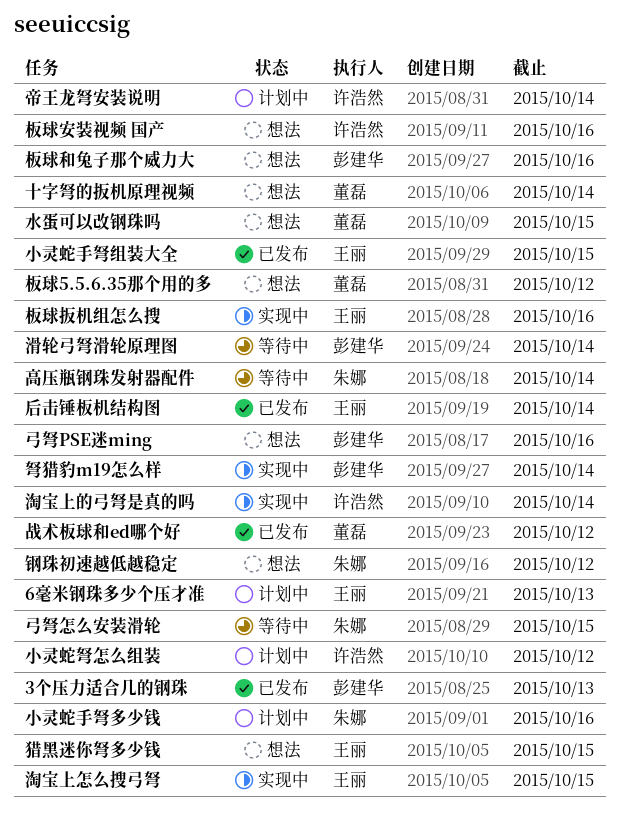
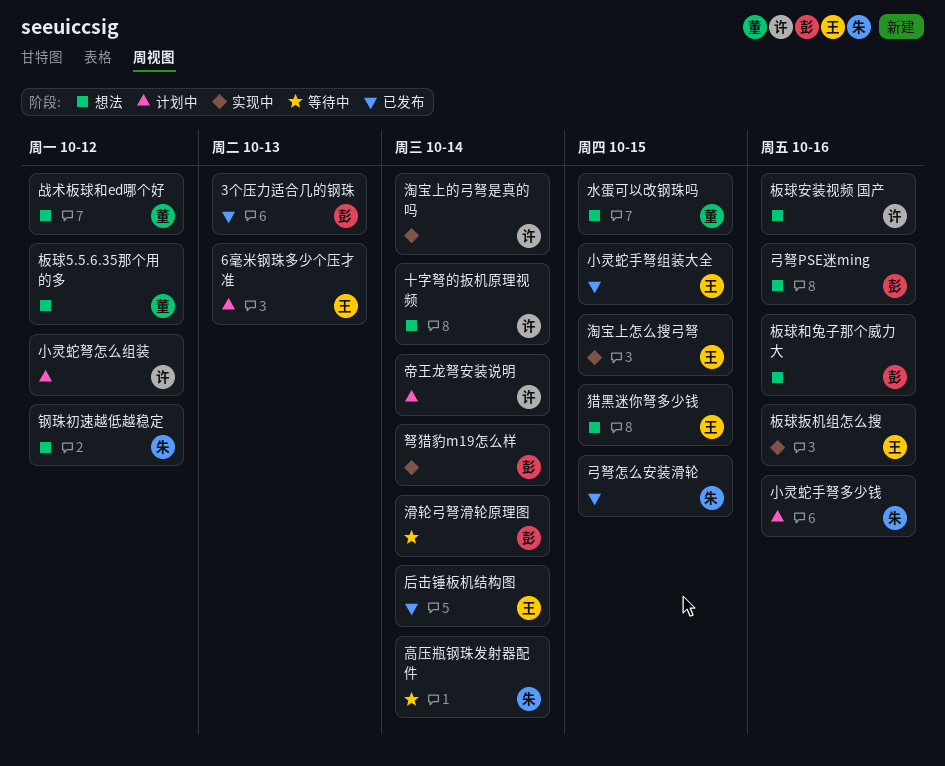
十字弩的扳机原理视频, owner: 董磊 -> 许浩然
弓弩怎么安装滑轮, status: 等待中 -> 已发布
战术板球和ed哪个好, status: 已发布 -> 想法

